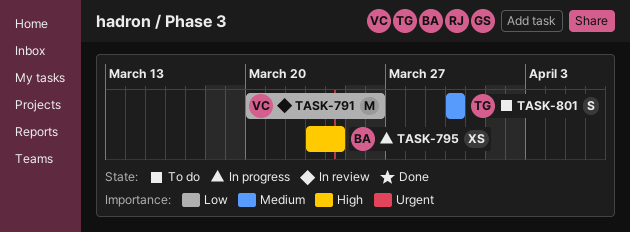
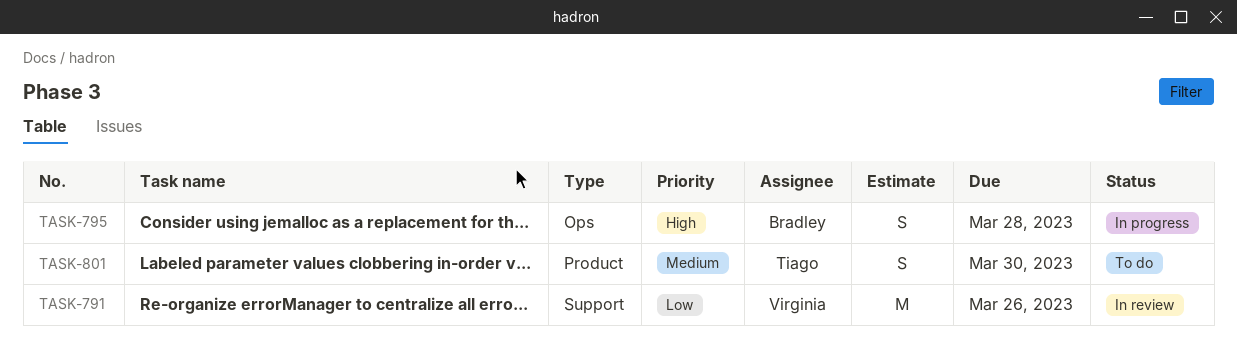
TASK-795, estimate: XS -> S
TASK-795, due: Mar 24 -> Mar 28

